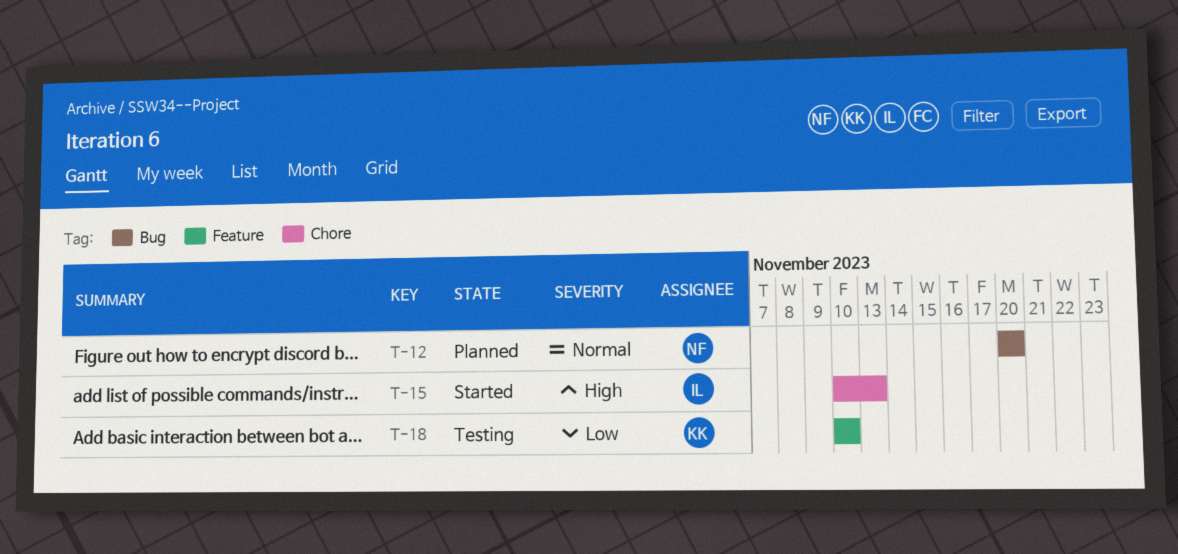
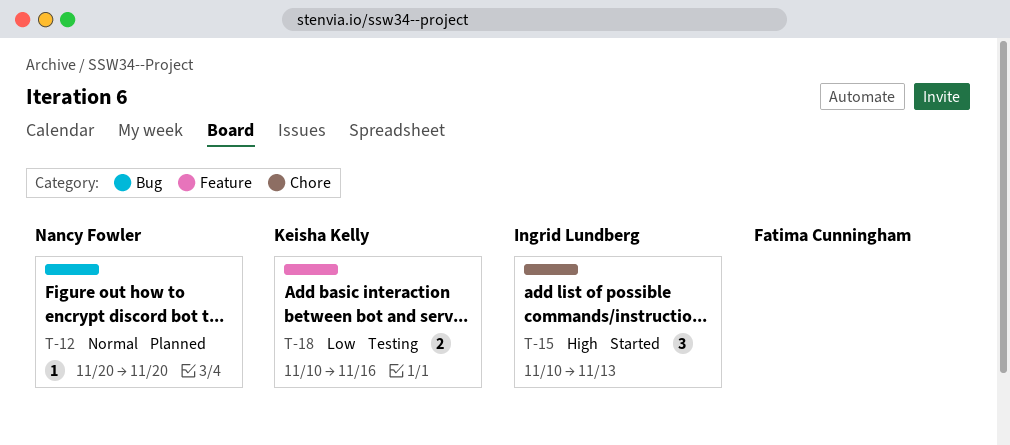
T-18, due: Nov 10 -> Nov 16

